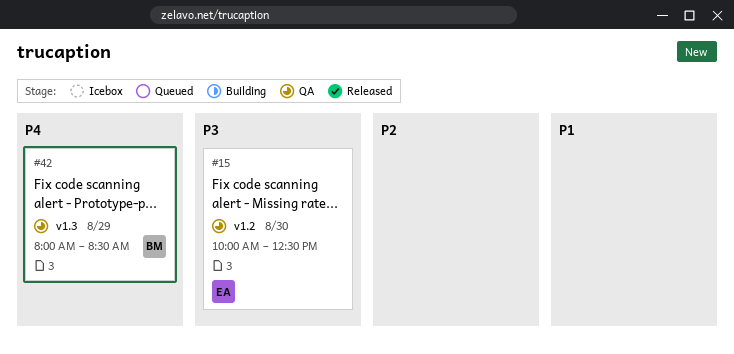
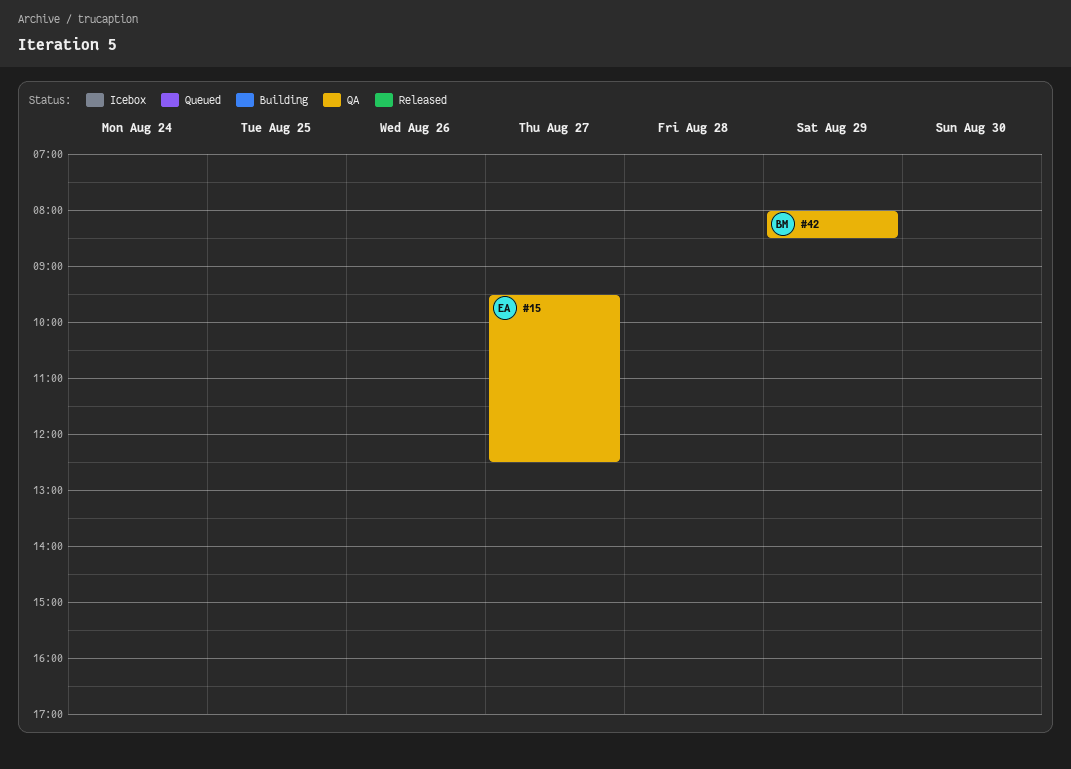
#15, day: Aug 30 -> Aug 27
#15, begins: 10:00 -> 09:30

